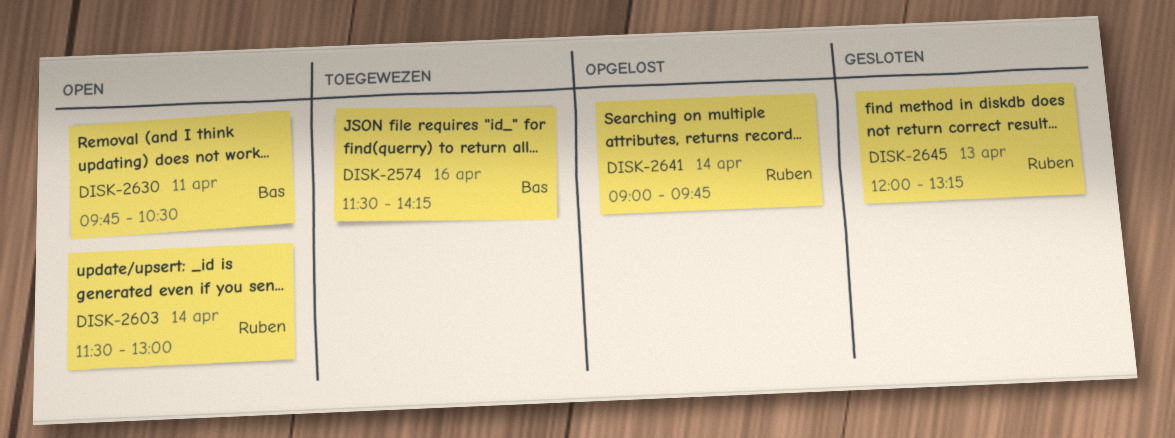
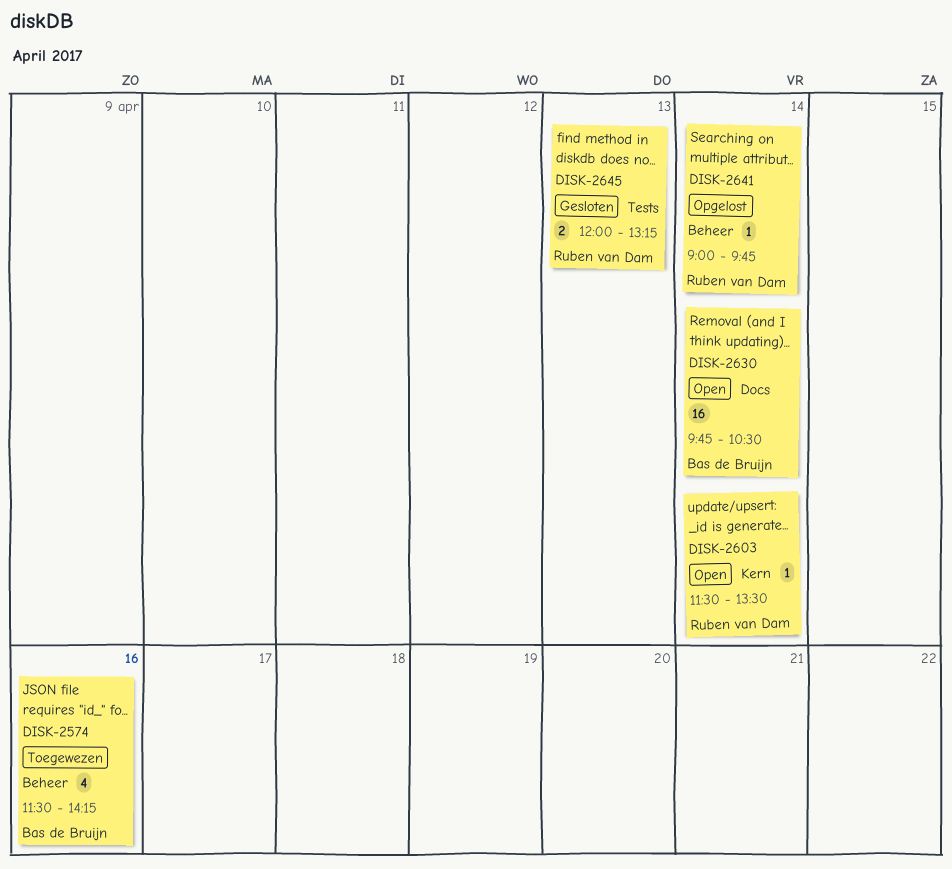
DISK-2603, ends: 13:00 -> 13:30
DISK-2630, day: Apr 11 -> Apr 14

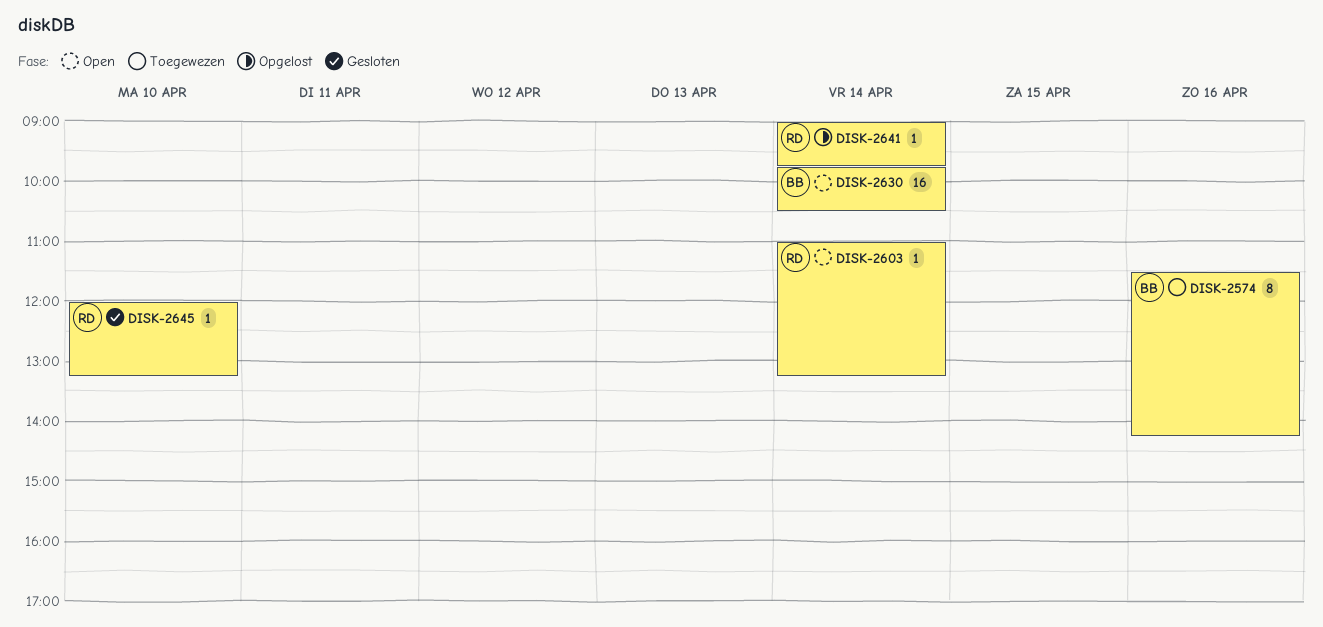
DISK-2574, estimate: 4 -> 8
DISK-2603, begins: 11:30 -> 11:00
DISK-2603, ends: 13:30 -> 13:15
DISK-2645, estimate: 2 -> 1
DISK-2645, day: Apr 13 -> Apr 10

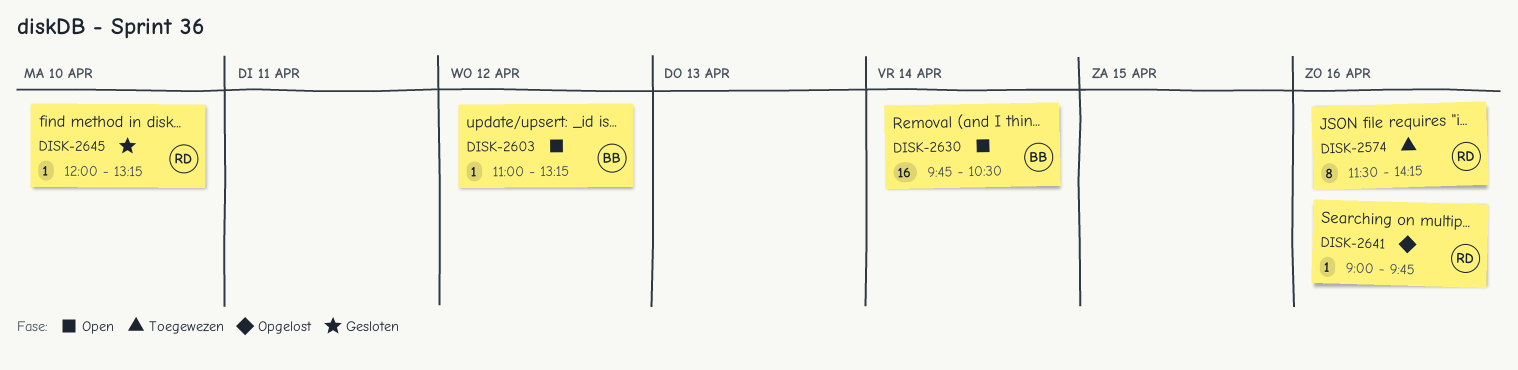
DISK-2574, owner: BB -> RD
DISK-2603, owner: RD -> BB
DISK-2603, day: Apr 14 -> Apr 12
DISK-2641, day: Apr 14 -> Apr 16

